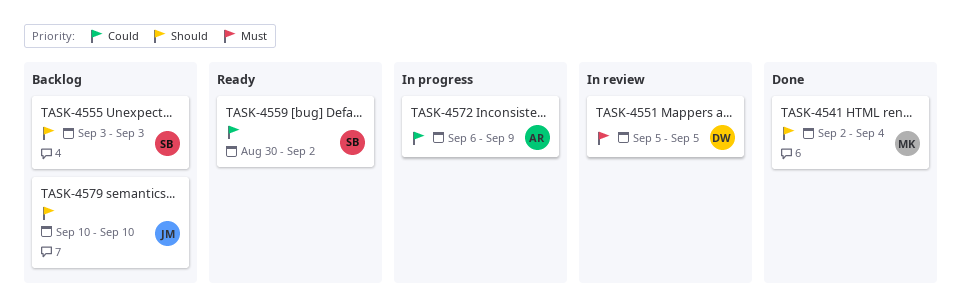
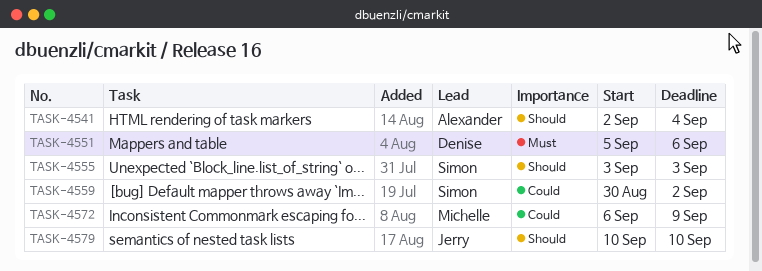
TASK-4541, owner: Michelle -> Alexander
TASK-4551, due: Sep 5 -> Sep 6
TASK-4572, owner: Alexander -> Michelle

